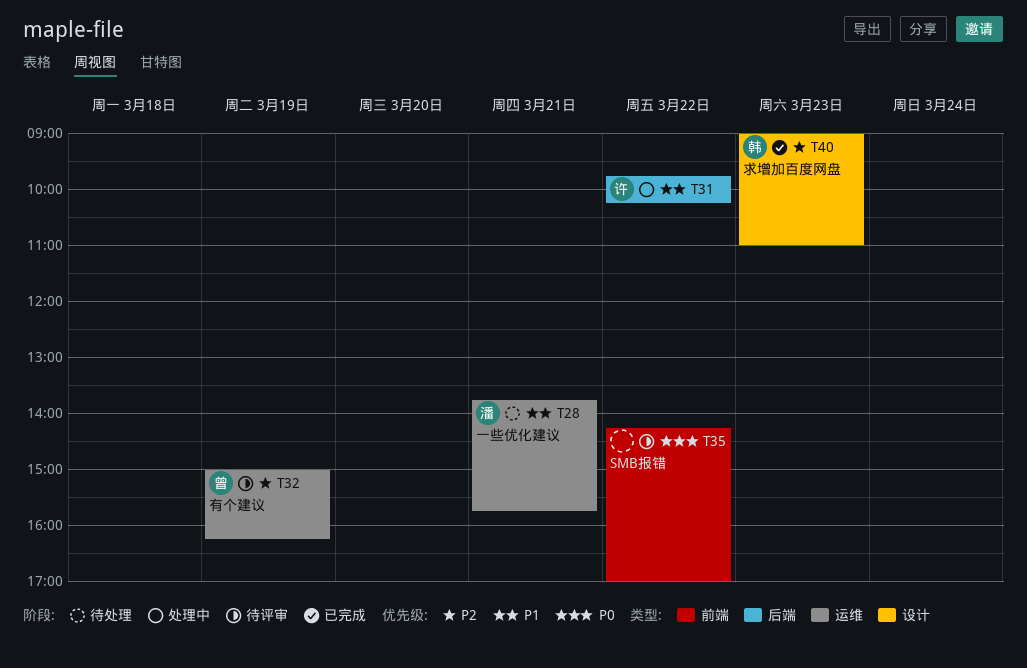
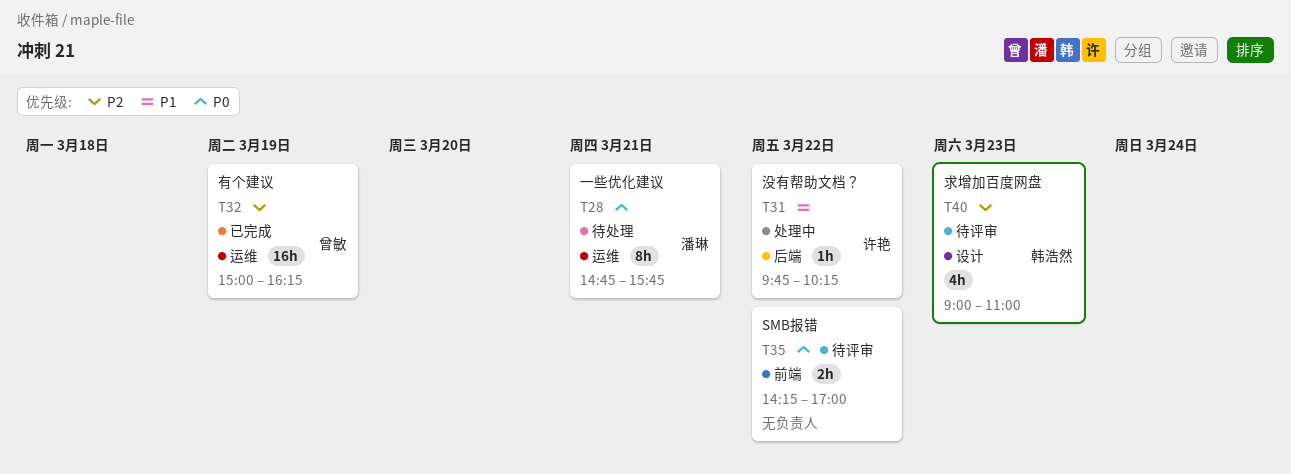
T28, priority: P1 -> P0
T28, begins: 13:45 -> 14:45
T32, status: 待评审 -> 已完成
T40, status: 已完成 -> 待评审

